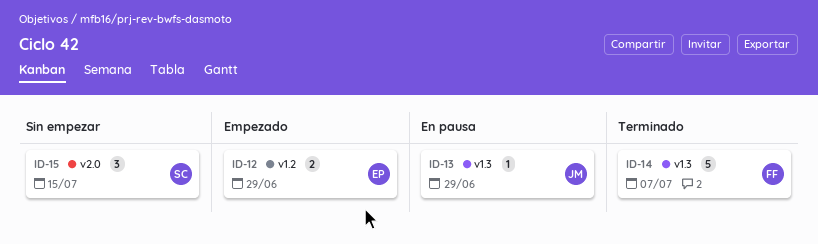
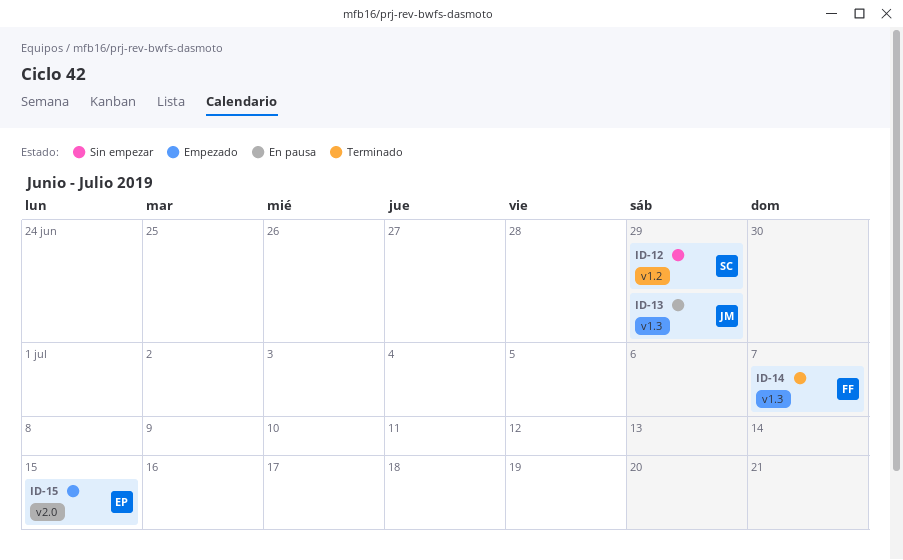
ID-12, status: Empezado -> Sin empezar
ID-12, owner: EP -> SC
ID-15, status: Sin empezar -> Empezado
ID-15, owner: SC -> EP

